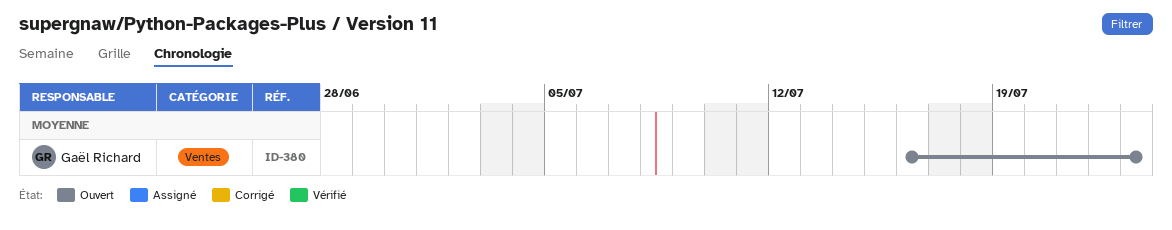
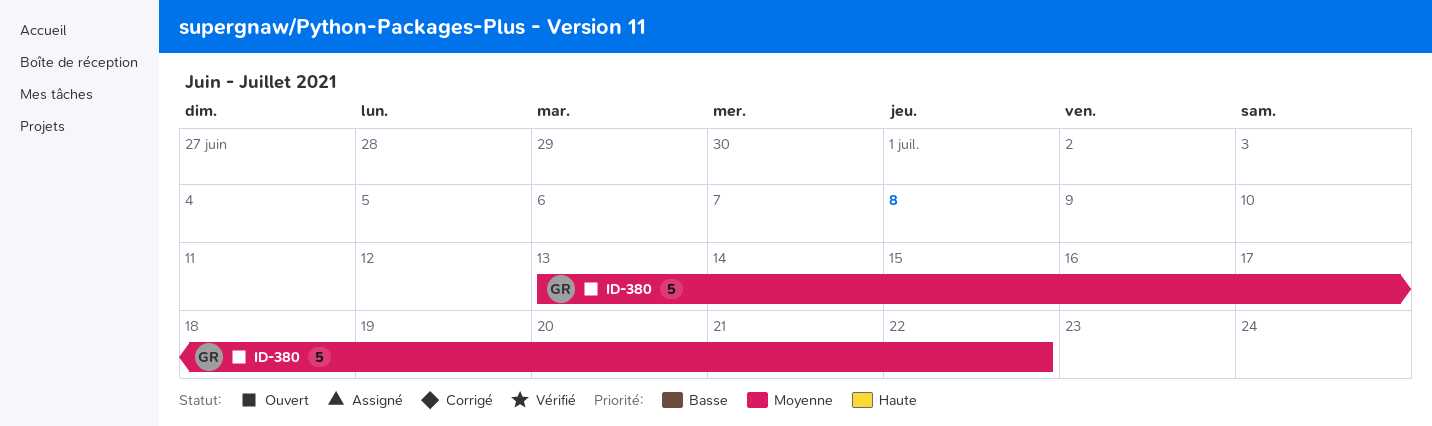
ID-380, start: Jul 16 -> Jul 13
ID-380, due: Jul 23 -> Jul 22

